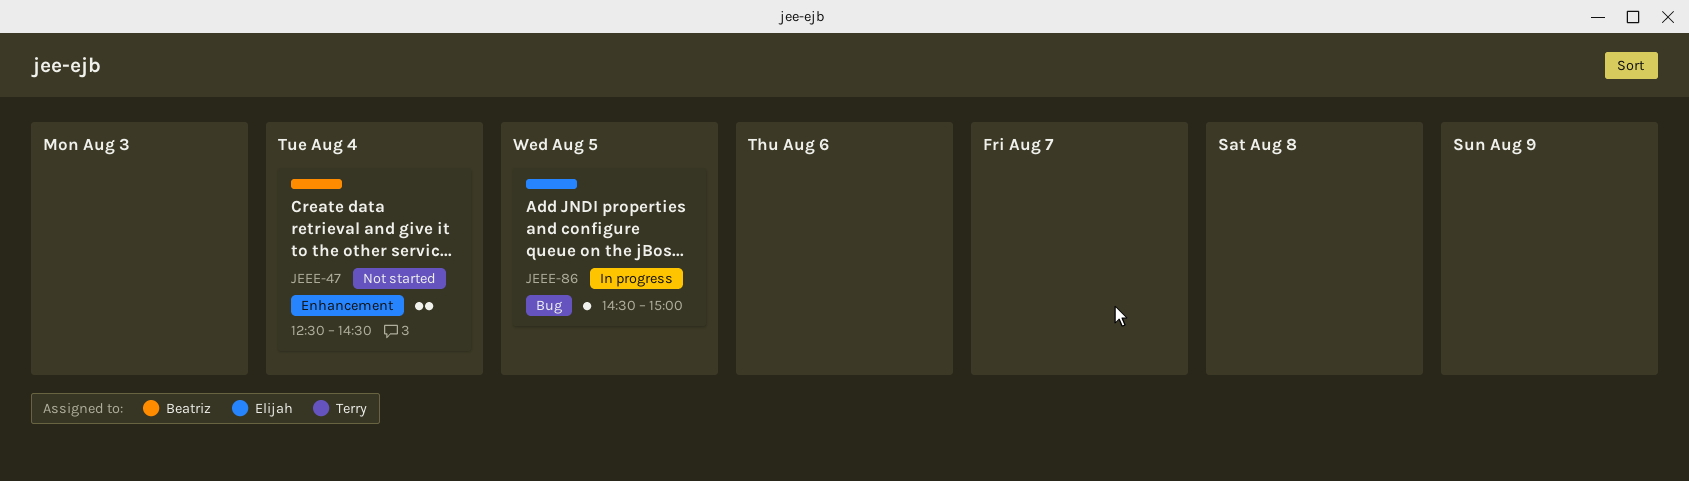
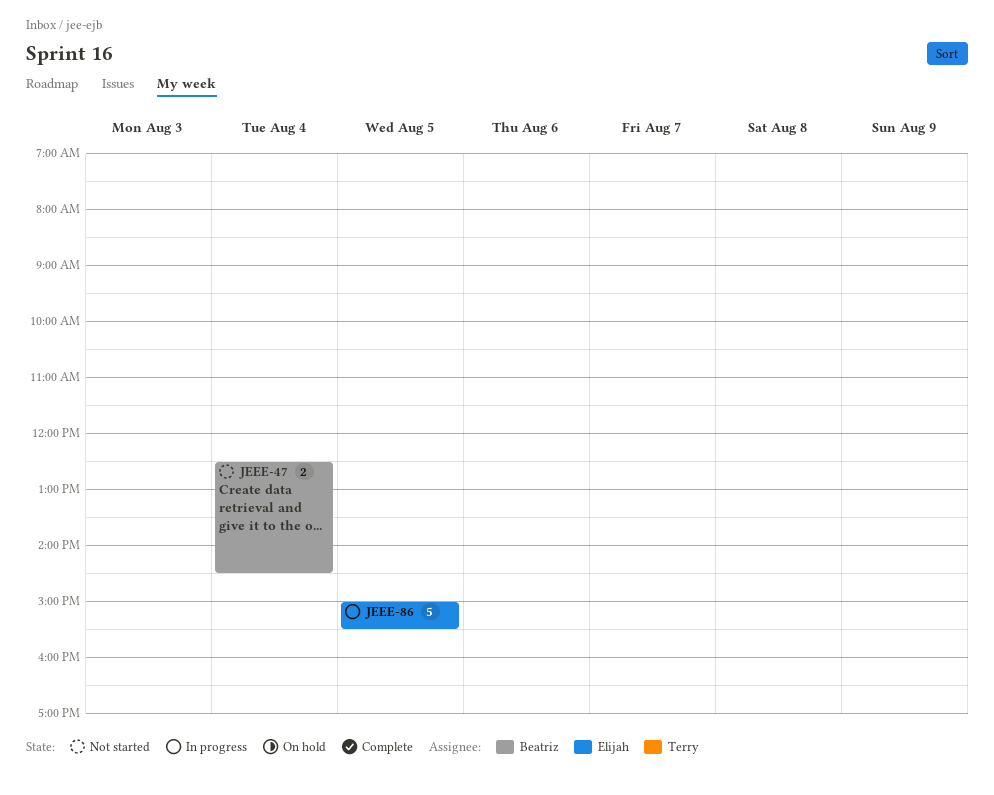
JEEE-86, estimate: 1 -> 5
JEEE-86, begins: 14:30 -> 15:00
JEEE-86, ends: 15:00 -> 15:30

